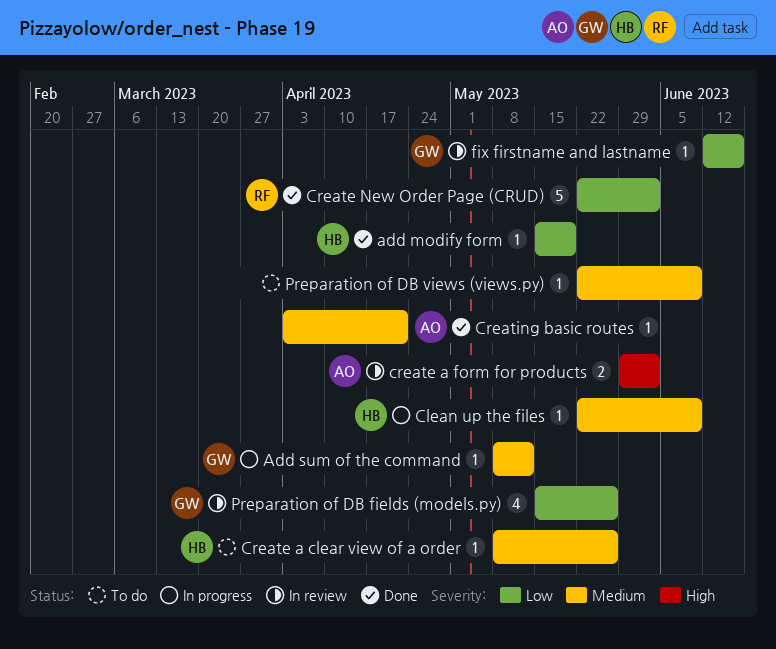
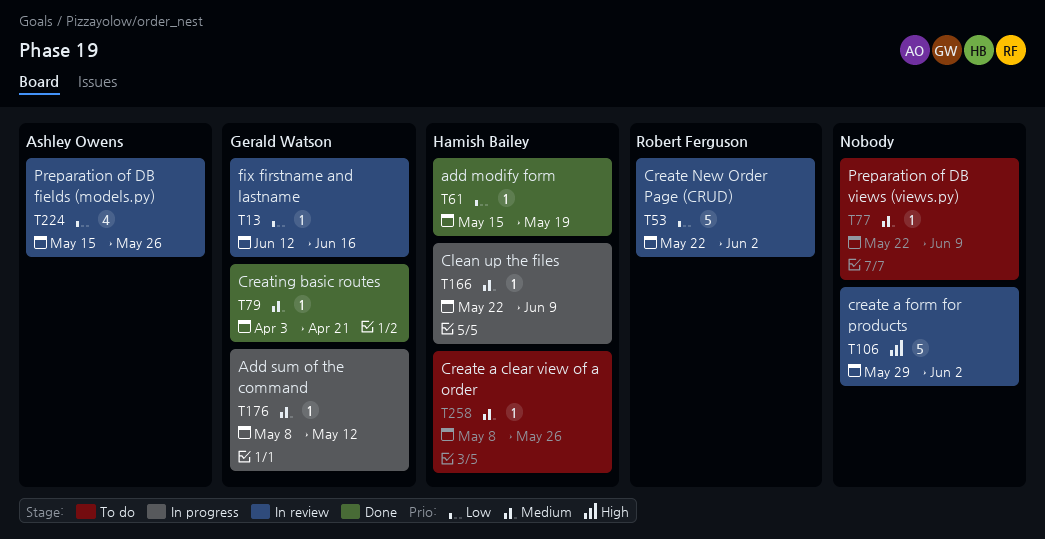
create a form for products, owner: Ashley Owens -> none
create a form for products, estimate: 2 -> 5
Create New Order Page (CRUD), status: Done -> In review
Creating basic routes, owner: Ashley Owens -> Gerald Watson
Preparation of DB fields (models.py), owner: Gerald Watson -> Ashley Owens

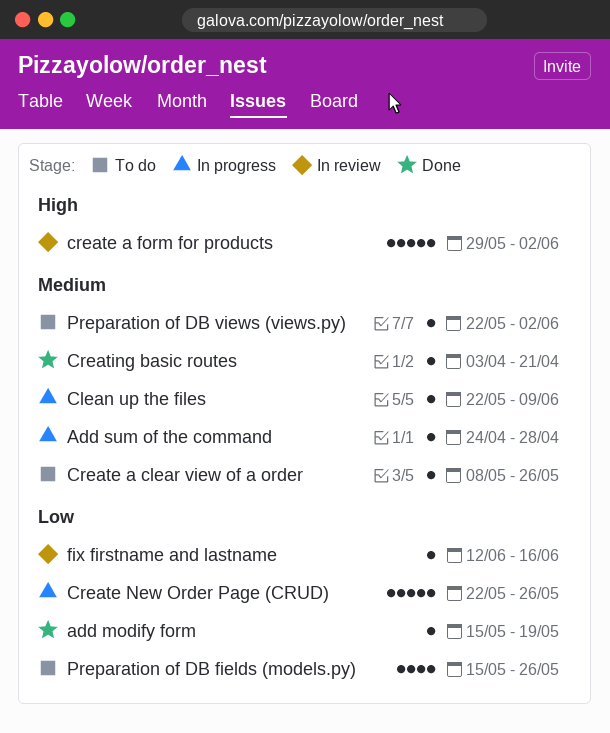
Add sum of the command, start: May 8 -> Apr 24
Add sum of the command, due: May 12 -> Apr 28
Create New Order Page (CRUD), status: In review -> In progress
Create New Order Page (CRUD), due: Jun 2 -> May 26
Preparation of DB fields (models.py), status: In review -> To do
Preparation of DB views (views.py), due: Jun 9 -> Jun 2

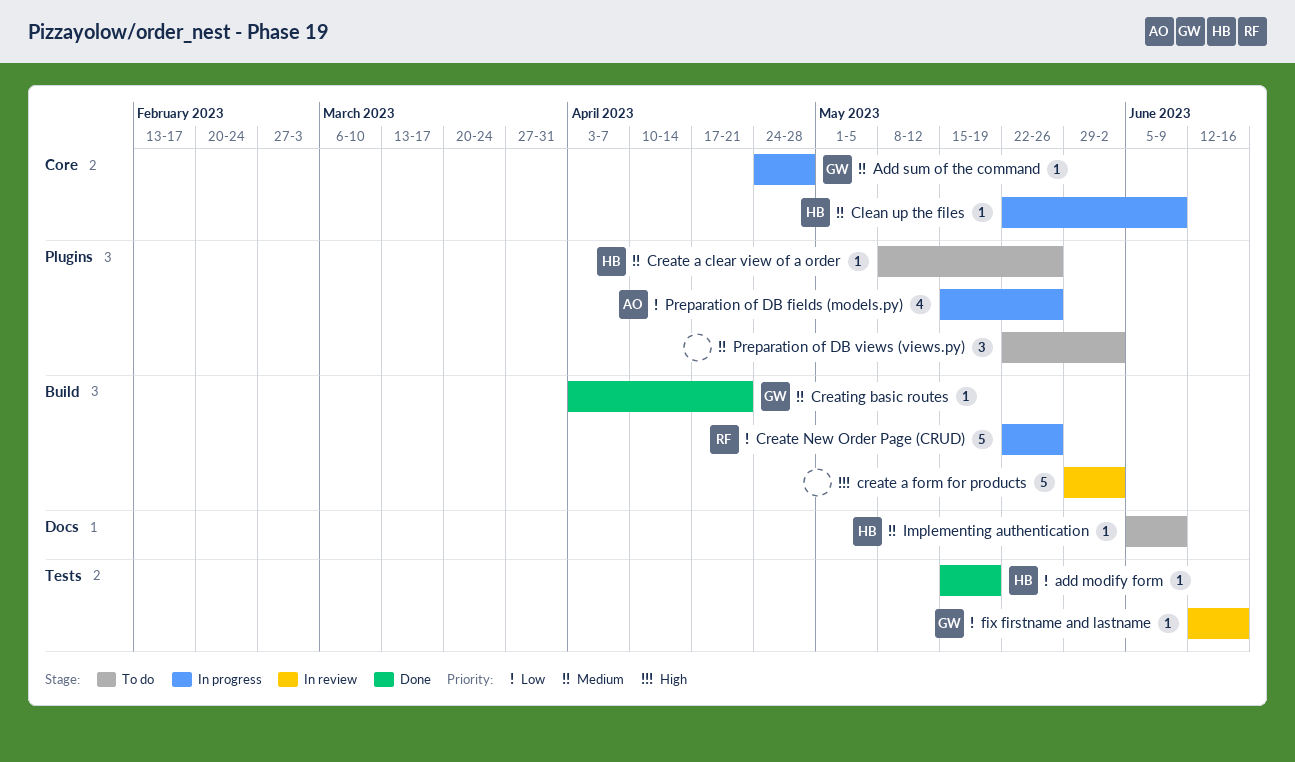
Implementing authentication: none -> present
Preparation of DB fields (models.py), status: To do -> In progress
Preparation of DB views (views.py), estimate: 1 -> 3

